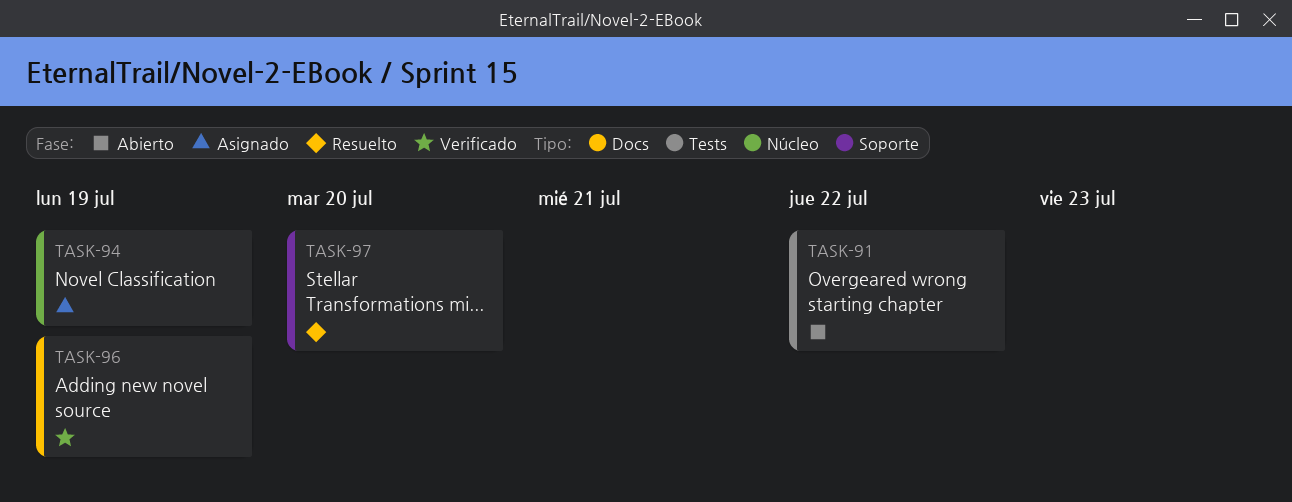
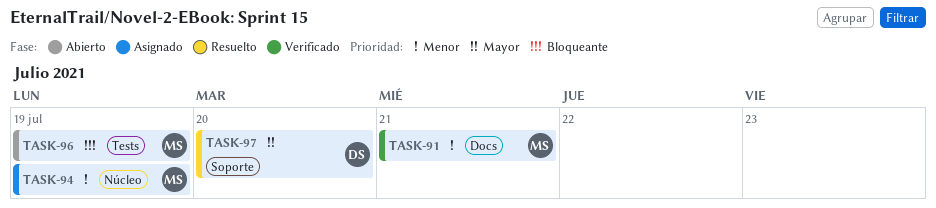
TASK-91, status: Abierto -> Verificado
TASK-91, label: Tests -> Docs
TASK-91, due: Jul 22 -> Jul 21
TASK-96, status: Verificado -> Abierto
TASK-96, label: Docs -> Tests

